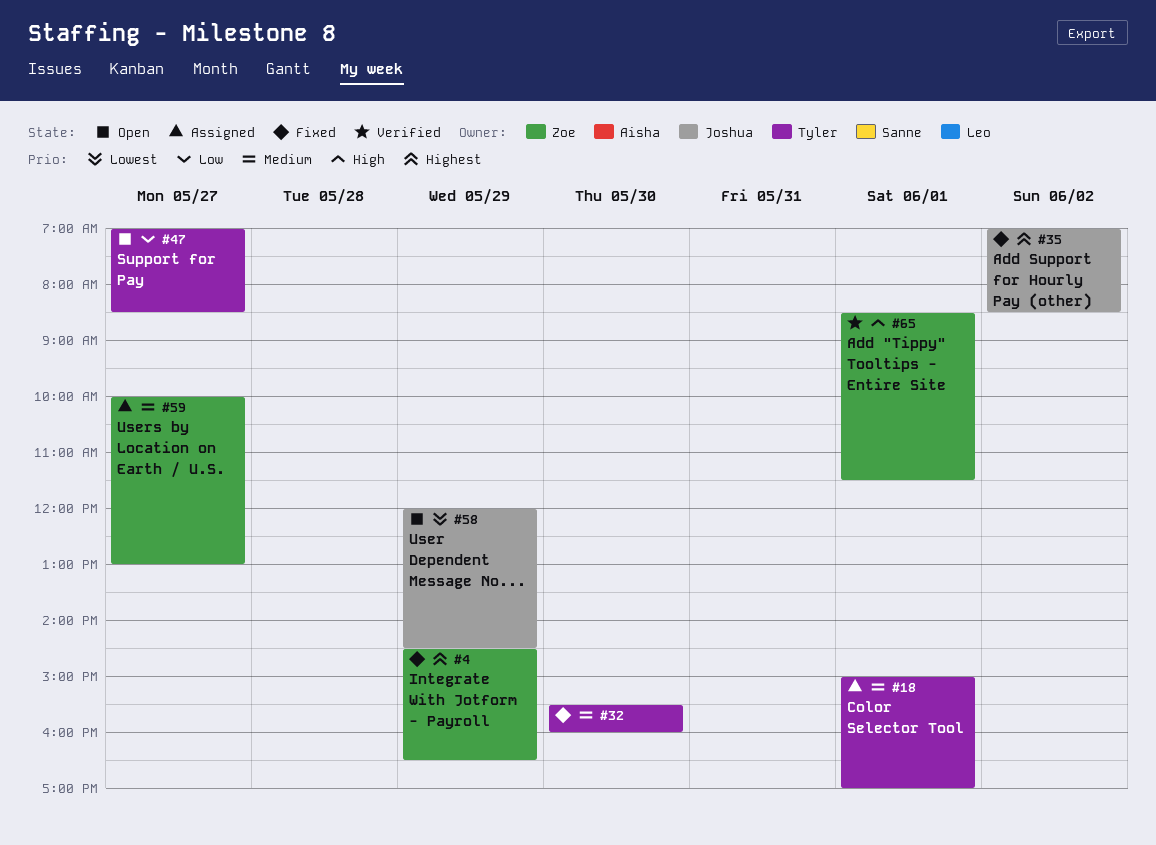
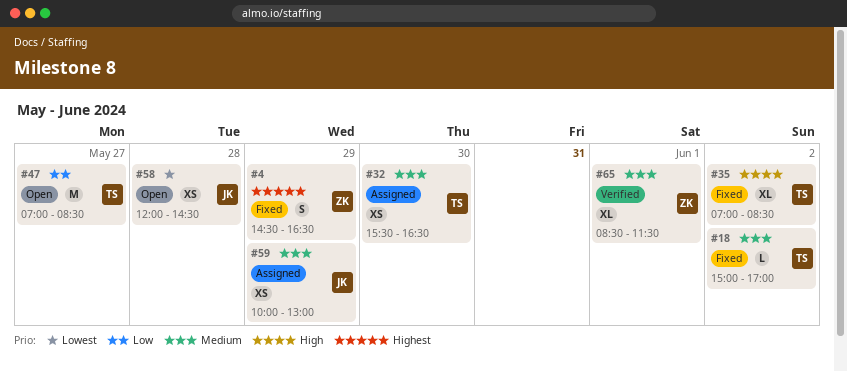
#18, status: Assigned -> Fixed
#18, day: Jun 1 -> Jun 2
#32, status: Fixed -> Assigned
#32, ends: 16:00 -> 16:30
#35, owner: Joshua -> Tyler
#35, priority: Highest -> High
#58, day: May 29 -> May 28
#59, owner: Zoe -> Joshua
#59, day: May 27 -> May 29
#65, priority: High -> Medium

